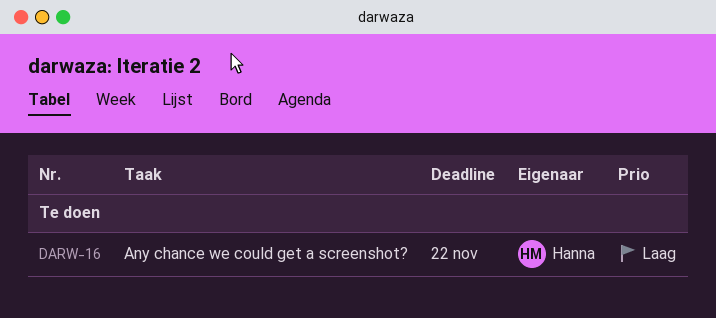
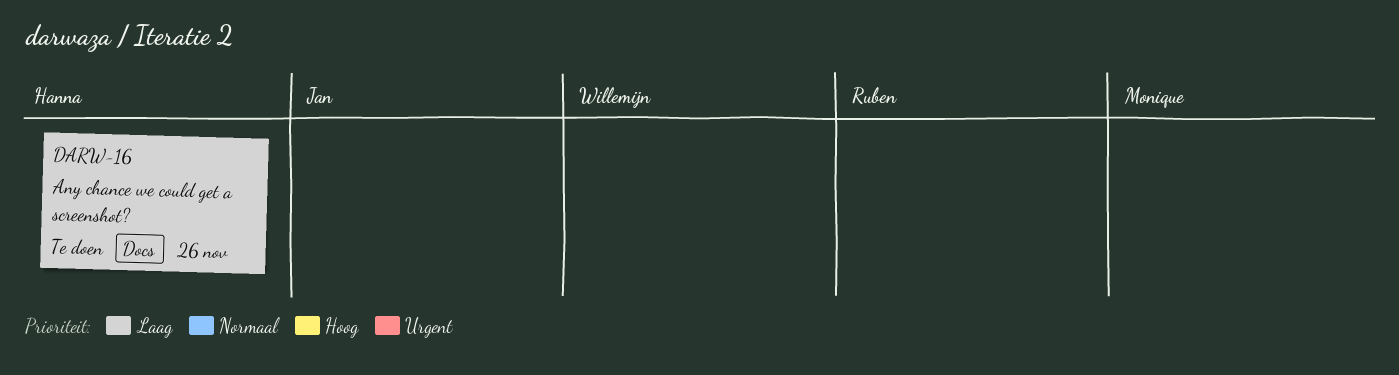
DARW-16, due: Nov 22 -> Nov 26

